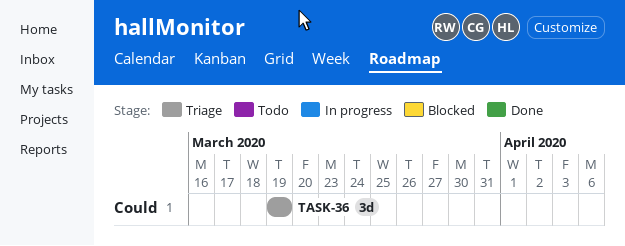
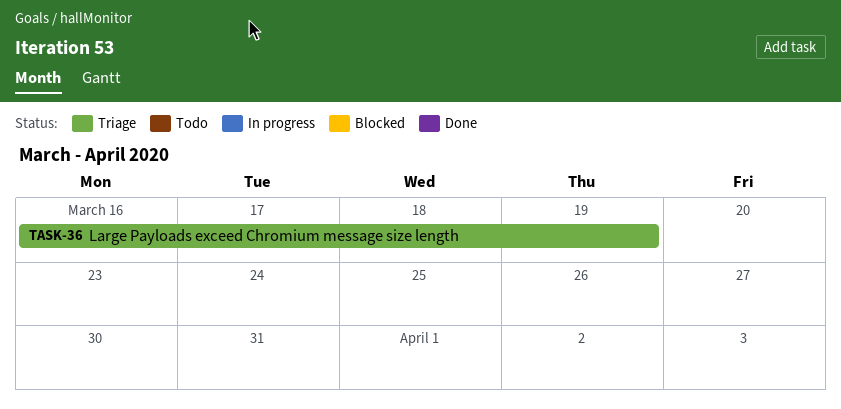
TASK-36, start: Mar 19 -> Mar 16

